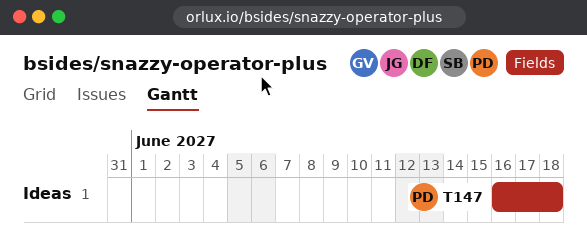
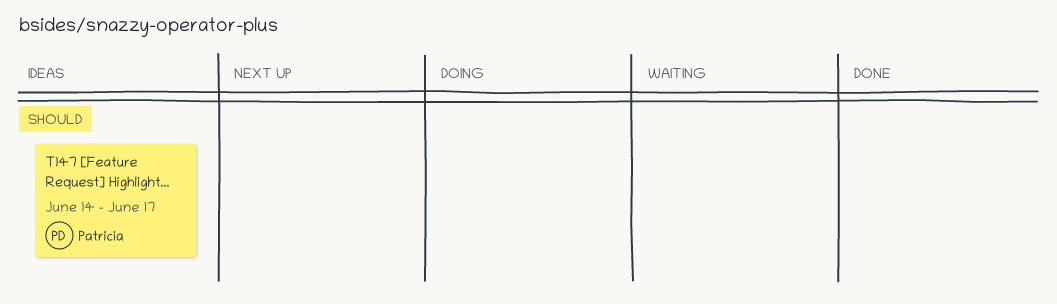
T147, start: Jun 16 -> Jun 14
T147, due: Jun 18 -> Jun 17

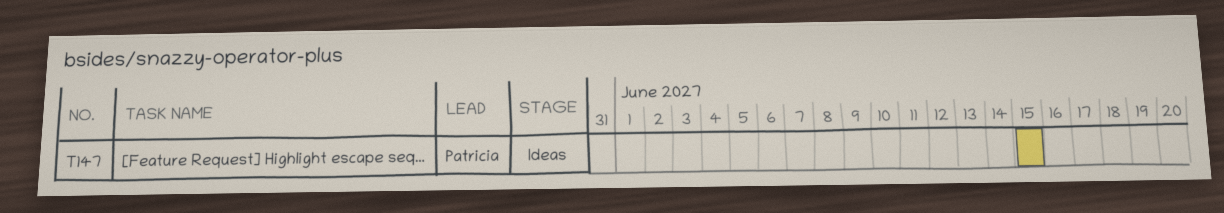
T147, start: Jun 14 -> Jun 15
T147, due: Jun 17 -> Jun 15

